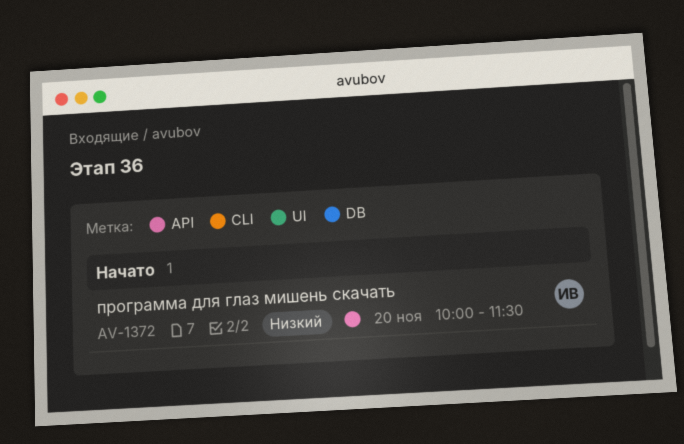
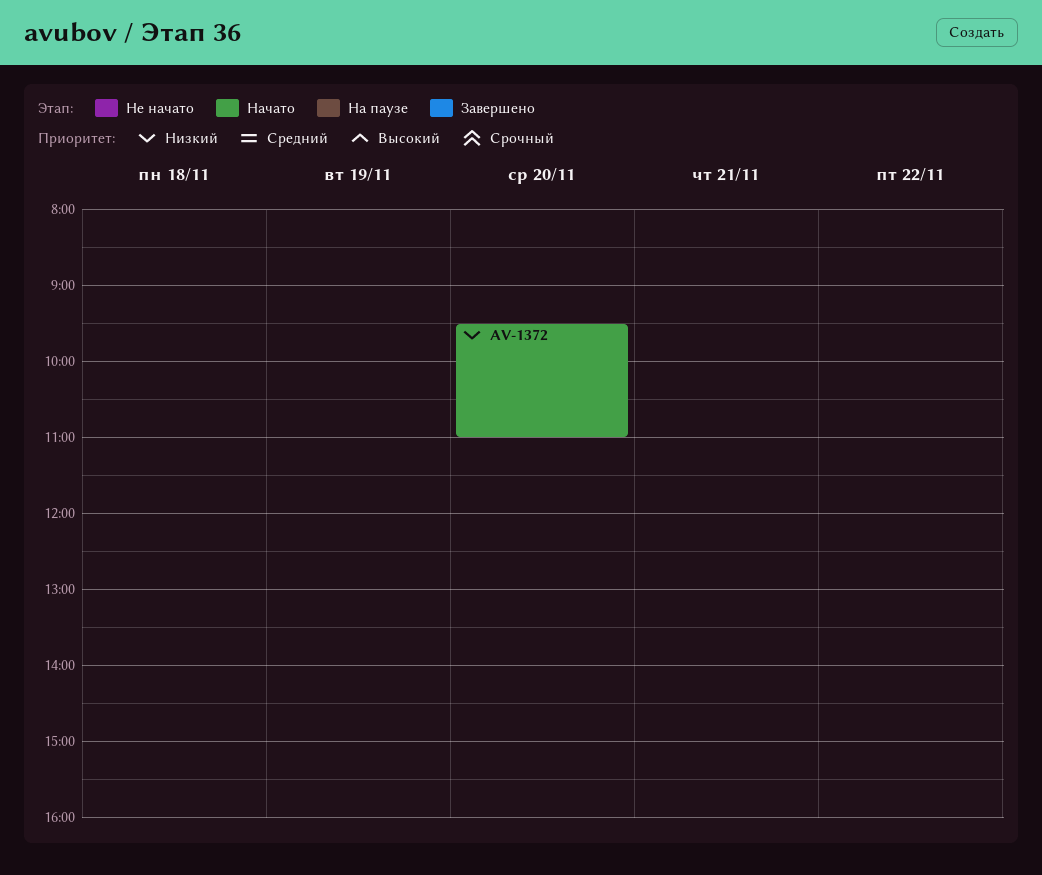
AV-1372, begins: 10:00 -> 09:30
AV-1372, ends: 11:30 -> 11:00

